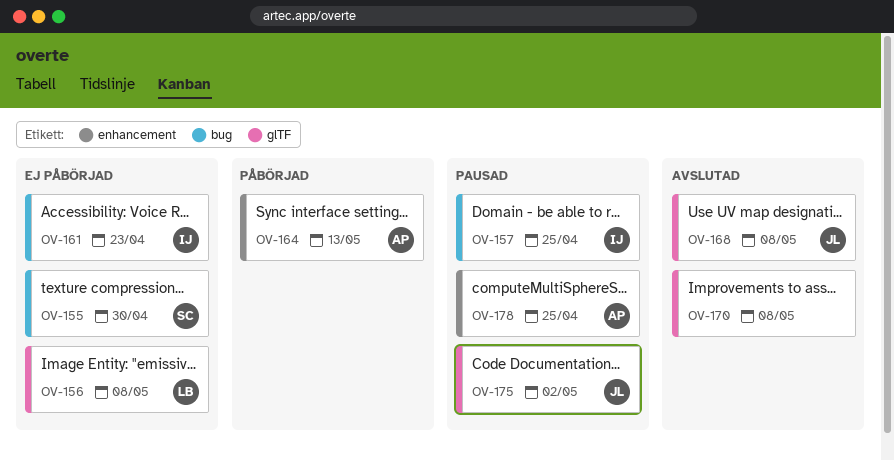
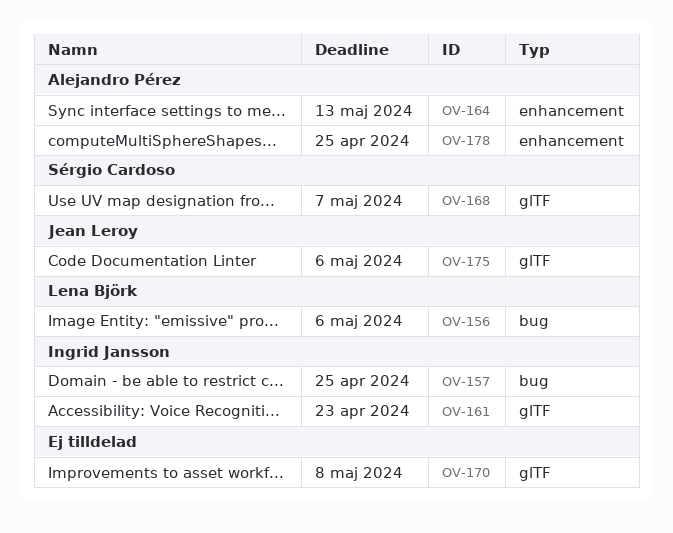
OV-155: present -> none
OV-156, label: glTF -> bug
OV-156, due: May 8 -> May 6
OV-161, label: bug -> glTF
OV-168, owner: Jean Leroy -> Sérgio Cardoso
OV-168, due: May 8 -> May 7
OV-175, due: May 2 -> May 6

